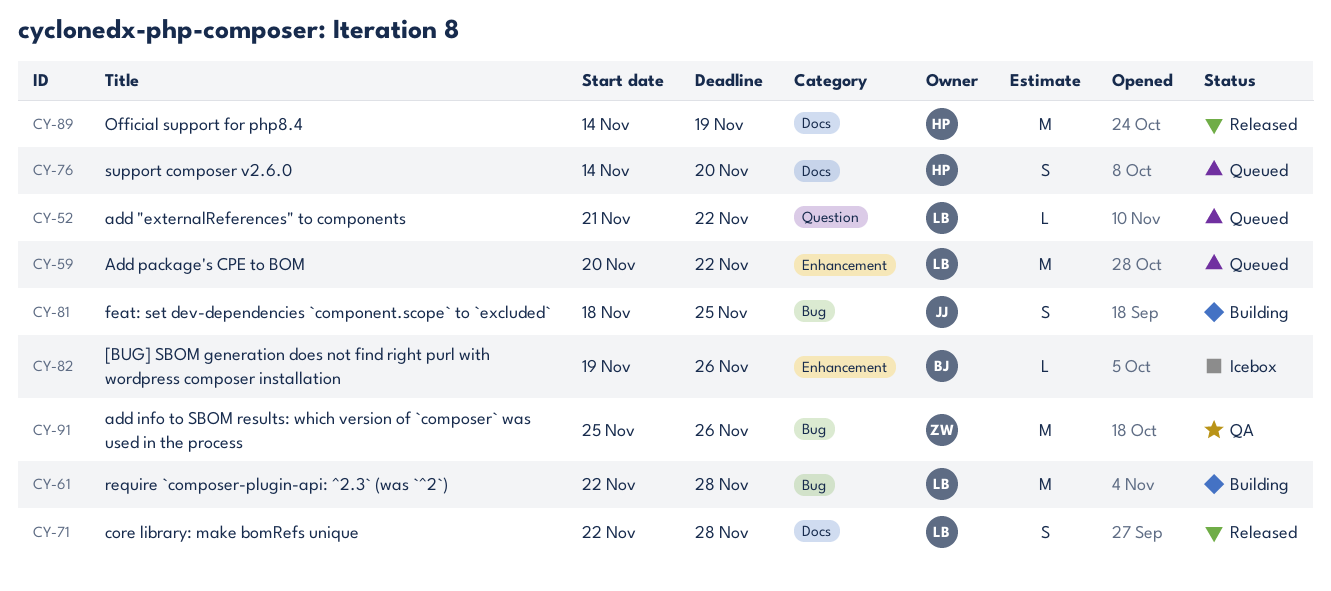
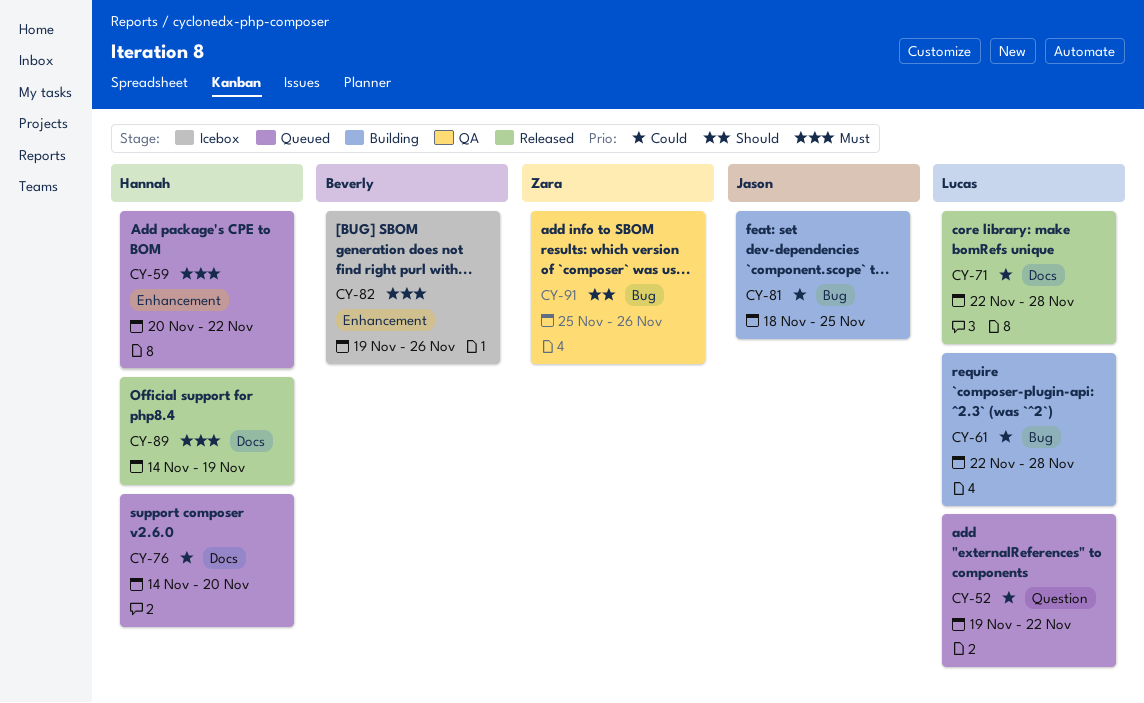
CY-52, start: Nov 21 -> Nov 19
CY-59, owner: Lucas -> Hannah

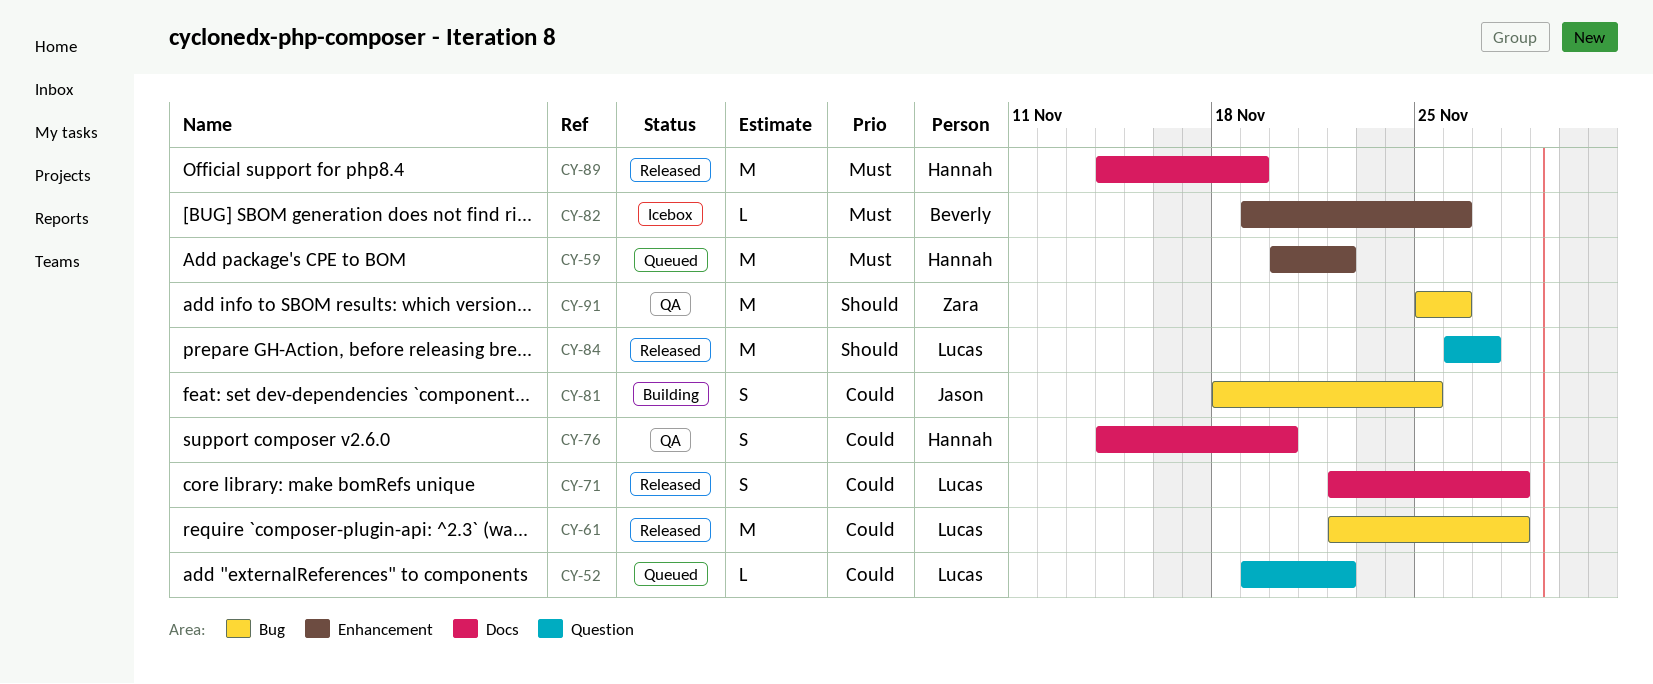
CY-61, status: Building -> Released
CY-76, status: Queued -> QA
CY-84: none -> present

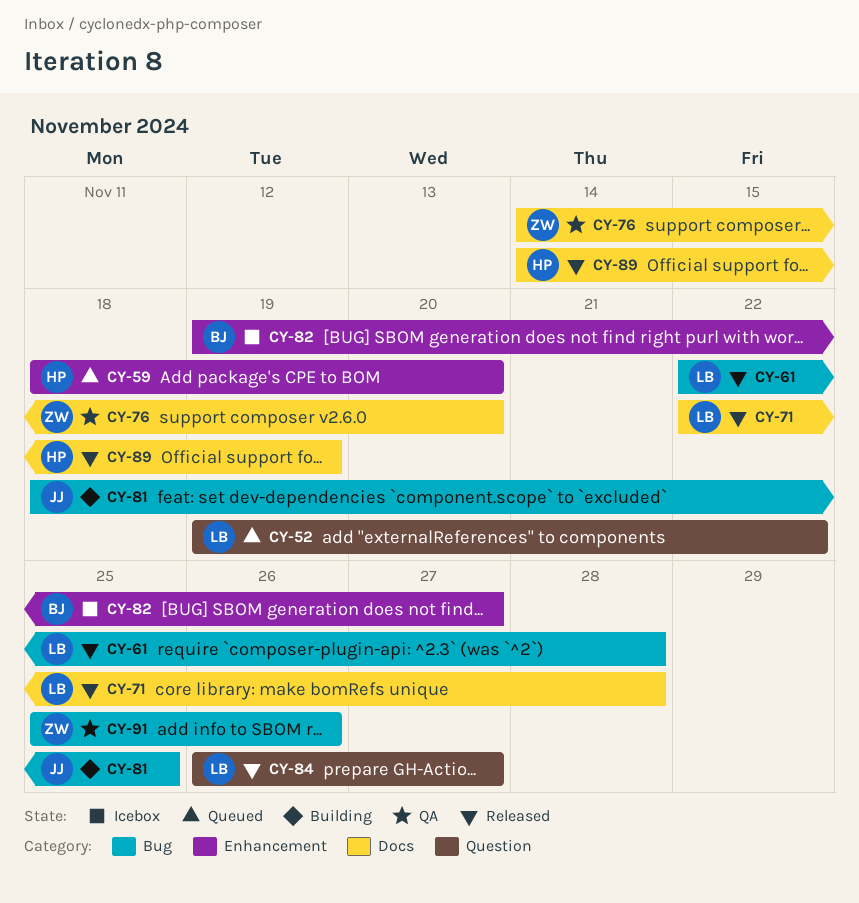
CY-59, start: Nov 20 -> Nov 18
CY-59, due: Nov 22 -> Nov 20
CY-76, owner: Hannah -> Zara
CY-82, due: Nov 26 -> Nov 27

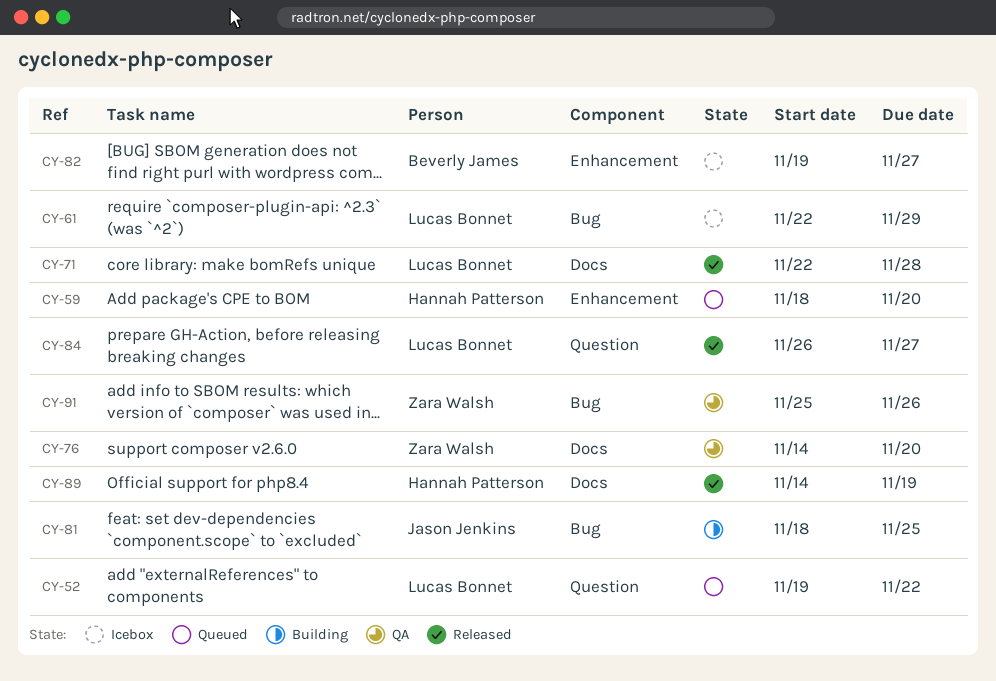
CY-61, status: Released -> Icebox
CY-61, due: Nov 28 -> Nov 29

